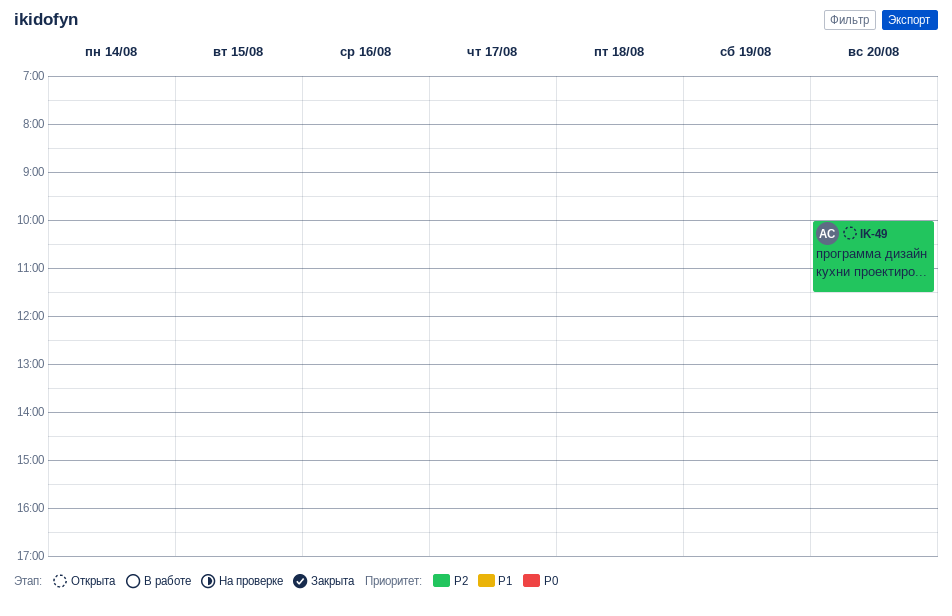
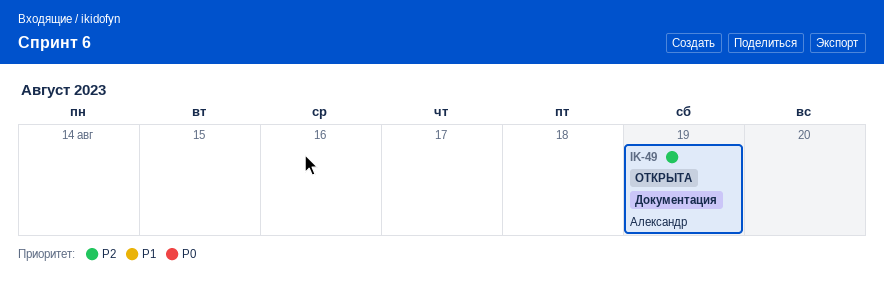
IK-49, day: Aug 20 -> Aug 19

